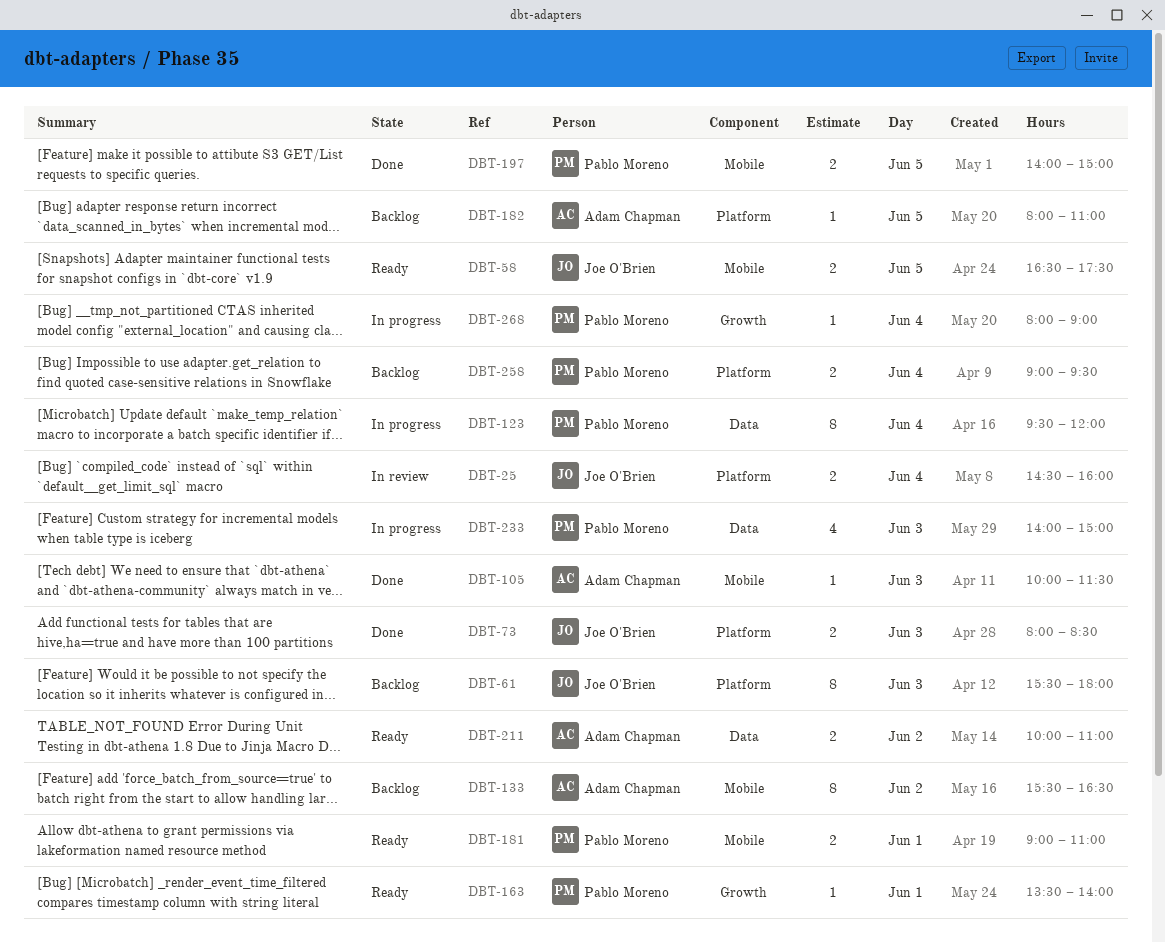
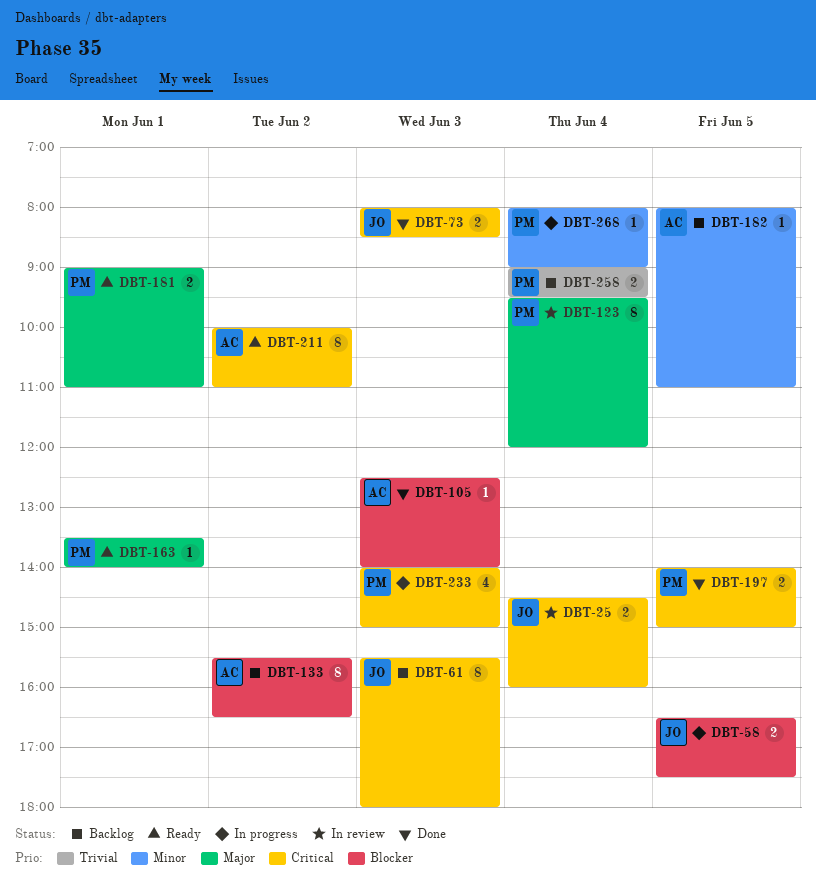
DBT-58, status: Ready -> In progress
DBT-105, begins: 10:00 -> 12:30
DBT-105, ends: 11:30 -> 14:00
DBT-123, status: In progress -> In review
DBT-211, estimate: 2 -> 8

